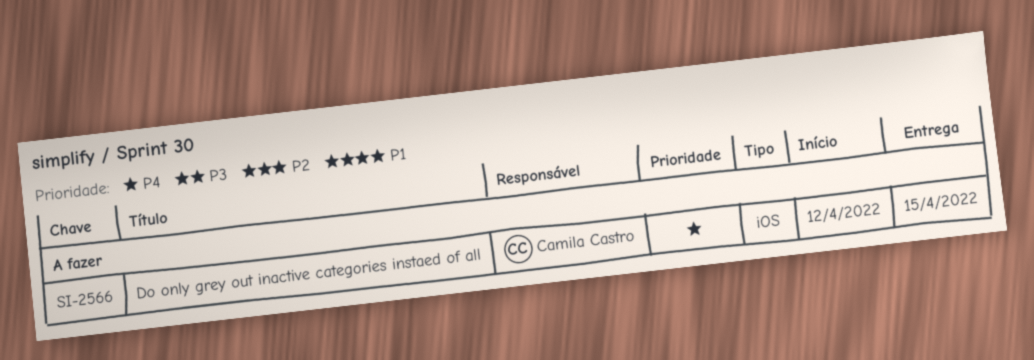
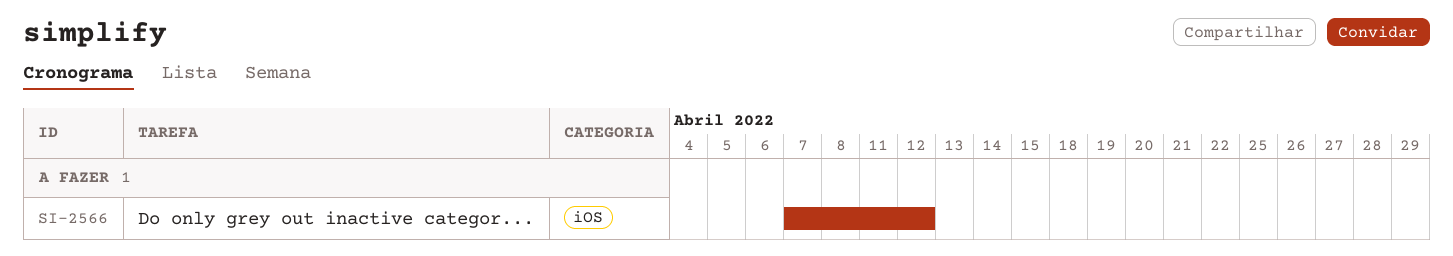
SI-2566, start: Apr 12 -> Apr 7
SI-2566, due: Apr 15 -> Apr 12

